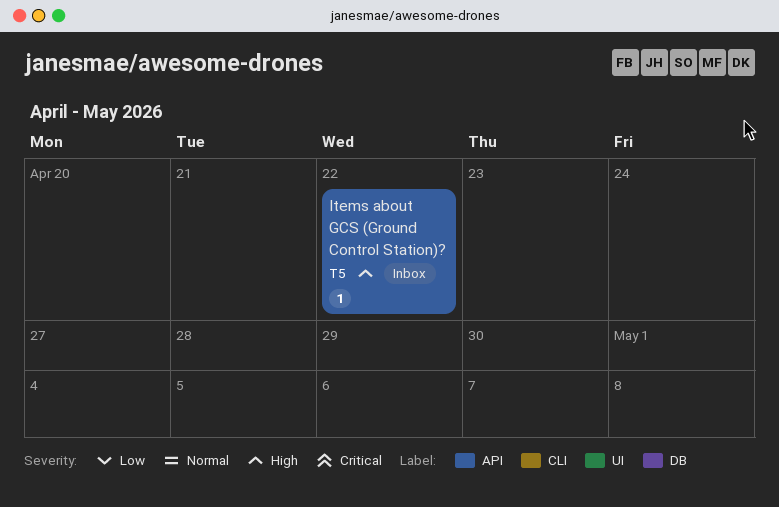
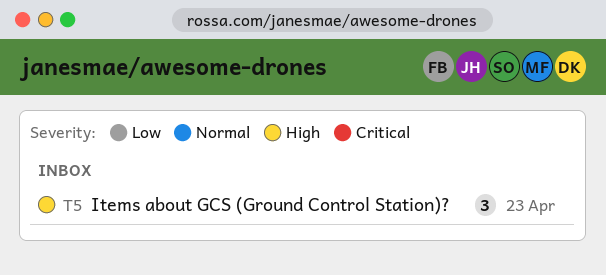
T5, estimate: 1 -> 3
T5, due: Apr 22 -> Apr 23

